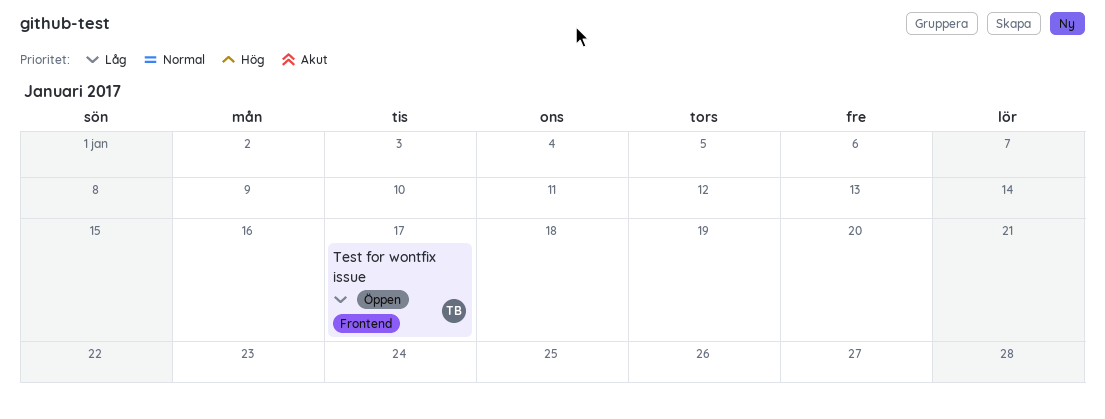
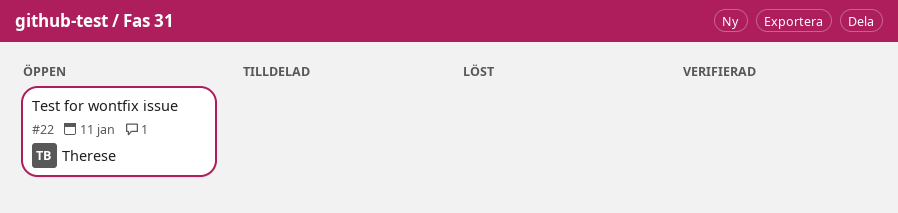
Test for wontfix issue, due: Jan 17 -> Jan 11

